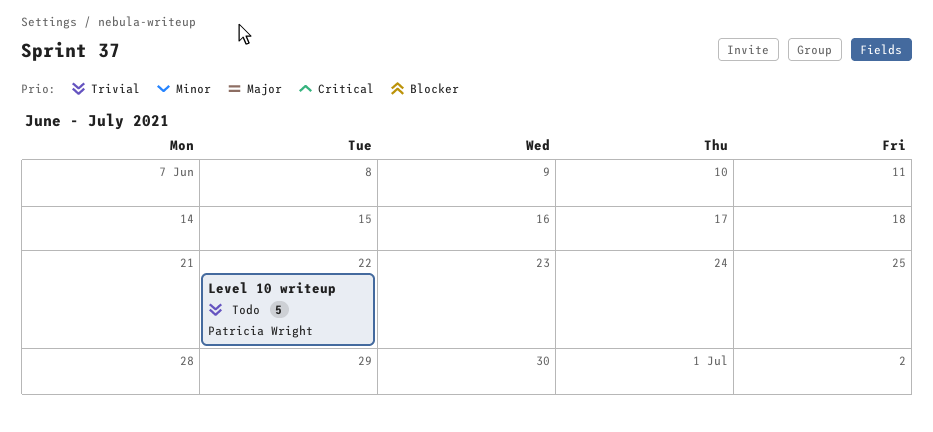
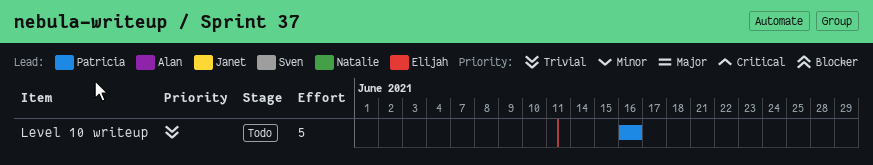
Level 10 writeup, due: Jun 22 -> Jun 16

